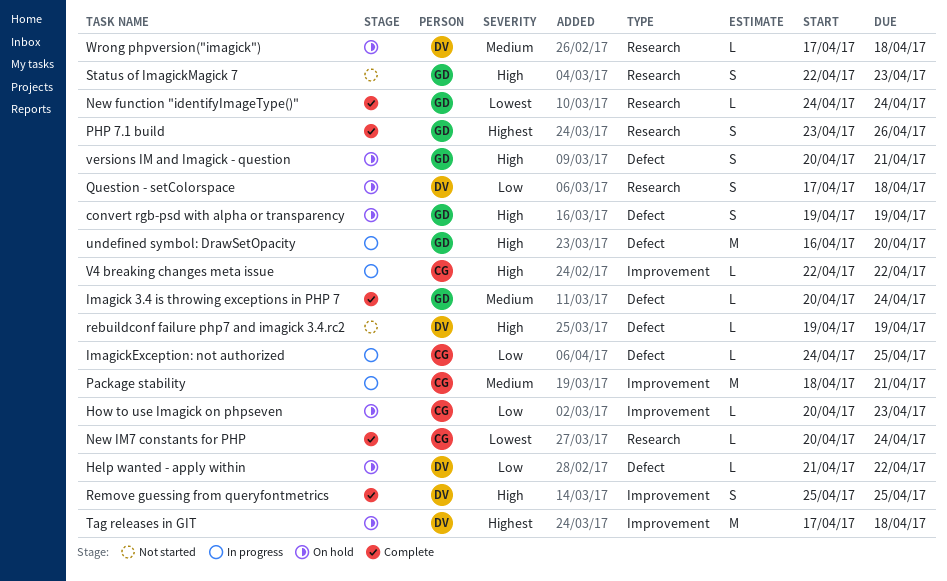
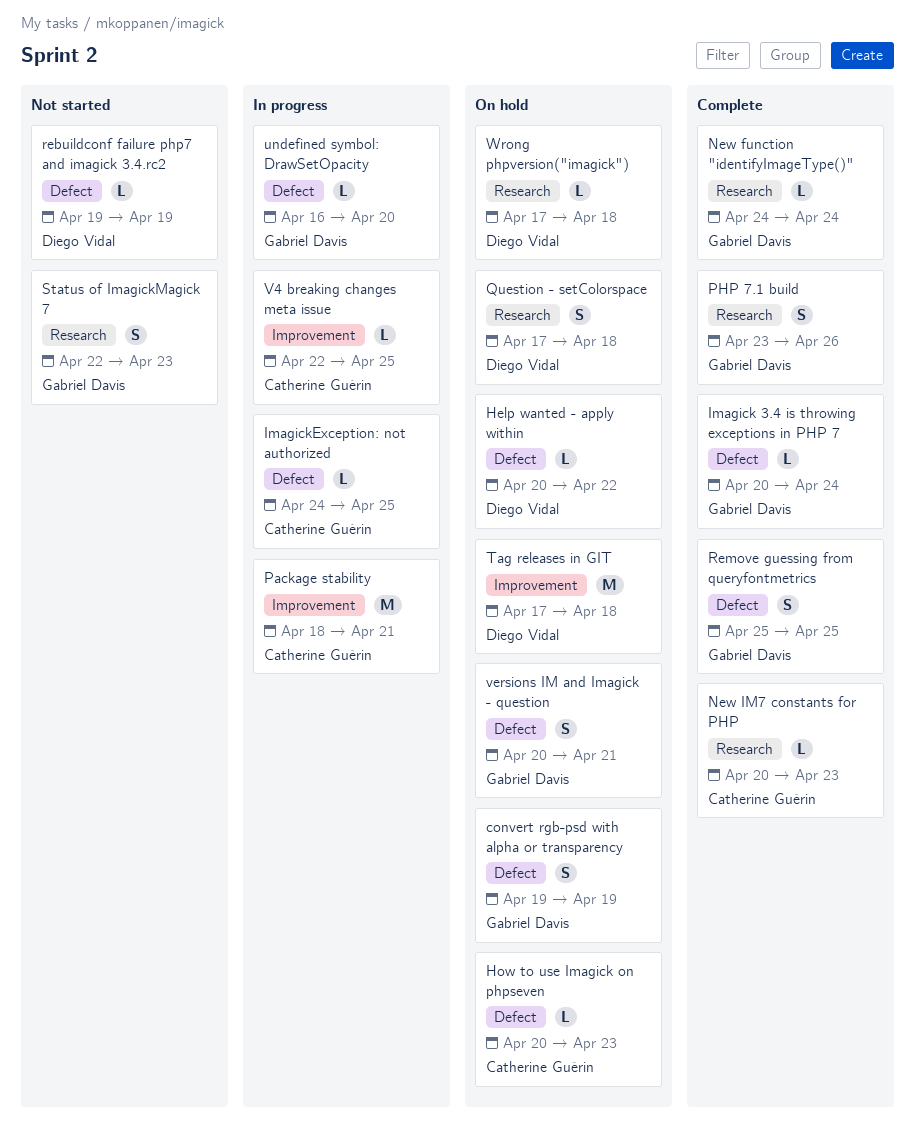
Help wanted - apply within, start: Apr 21 -> Apr 20
How to use Imagick on phpseven, label: Improvement -> Defect
New IM7 constants for PHP, due: Apr 24 -> Apr 23
Remove guessing from queryfontmetrics, owner: Diego Vidal -> Gabriel Davis
Remove guessing from queryfontmetrics, label: Improvement -> Defect
undefined symbol: DrawSetOpacity, estimate: M -> L
V4 breaking changes meta issue, due: Apr 22 -> Apr 25

